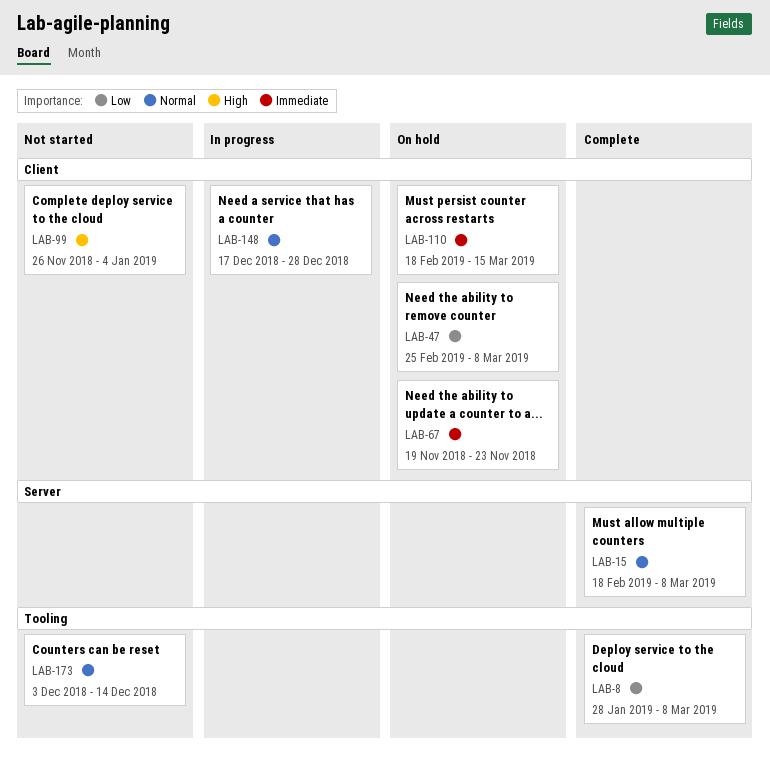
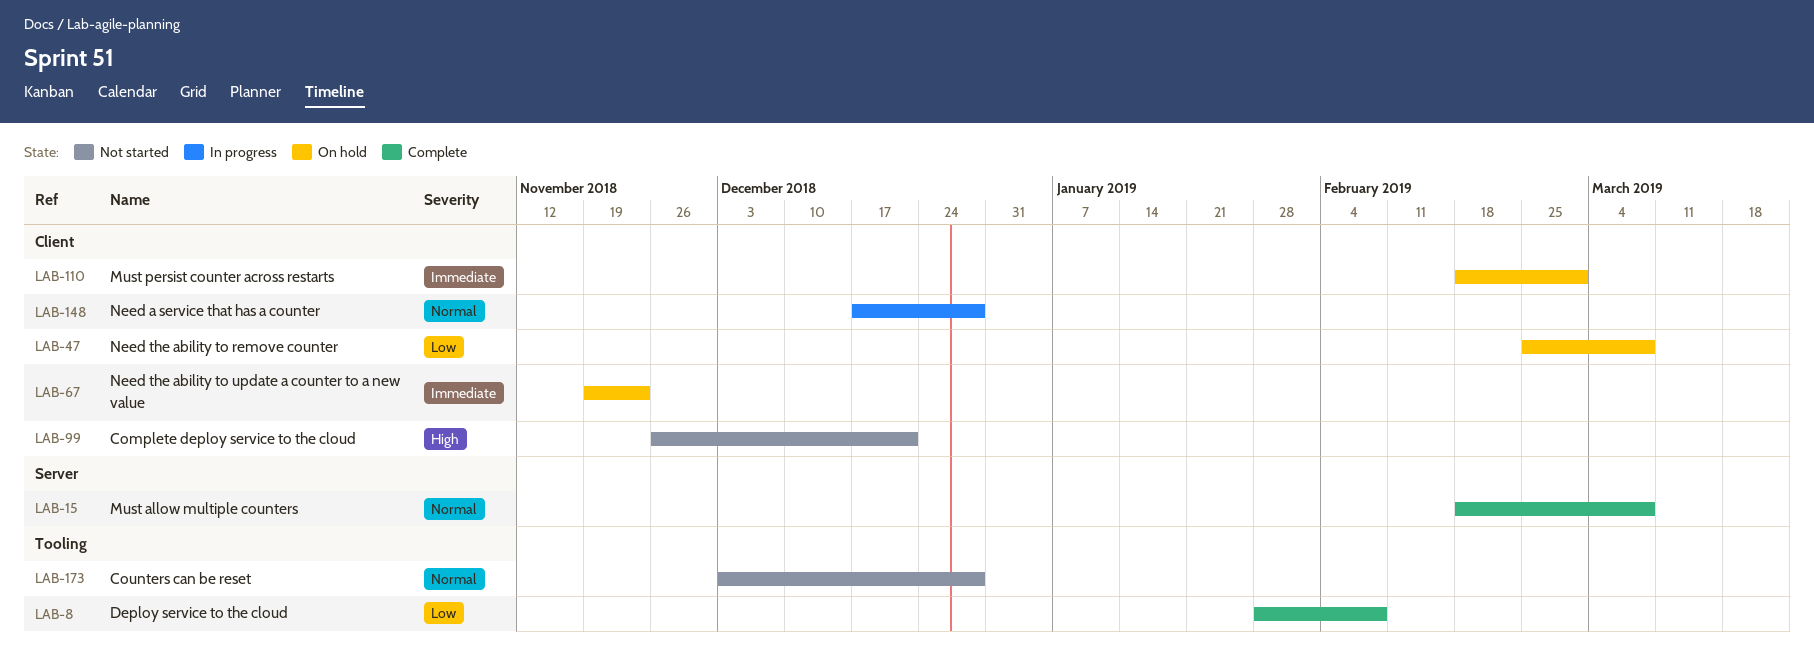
LAB-8, due: Mar 8 -> Feb 8
LAB-99, due: Jan 4 -> Dec 21
LAB-110, due: Mar 15 -> Mar 1
LAB-173, due: Dec 14 -> Dec 28

